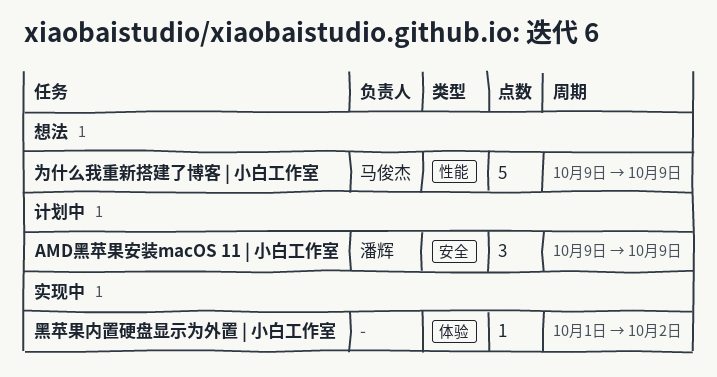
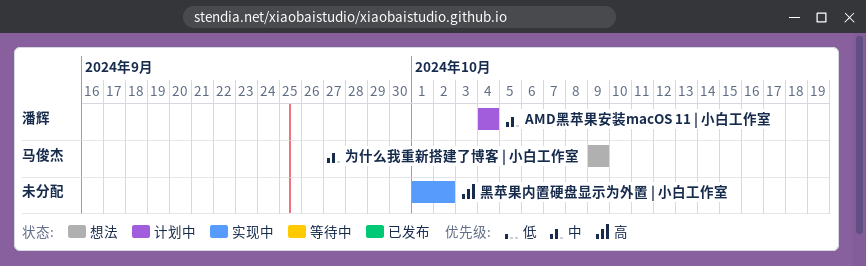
AMD黑苹果安装macOS 11 | 小白工作室, start: Oct 9 -> Oct 4
AMD黑苹果安装macOS 11 | 小白工作室, due: Oct 9 -> Oct 4

